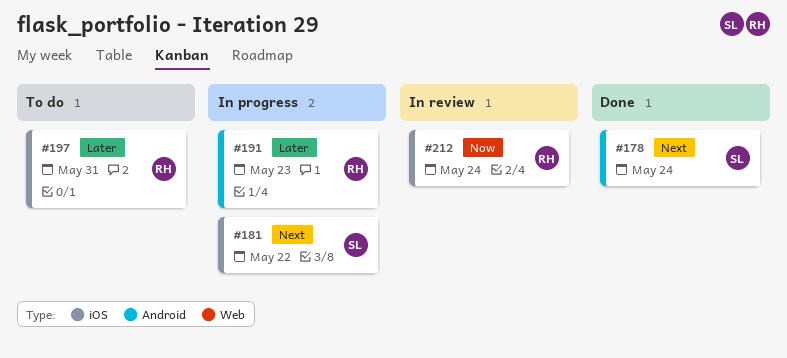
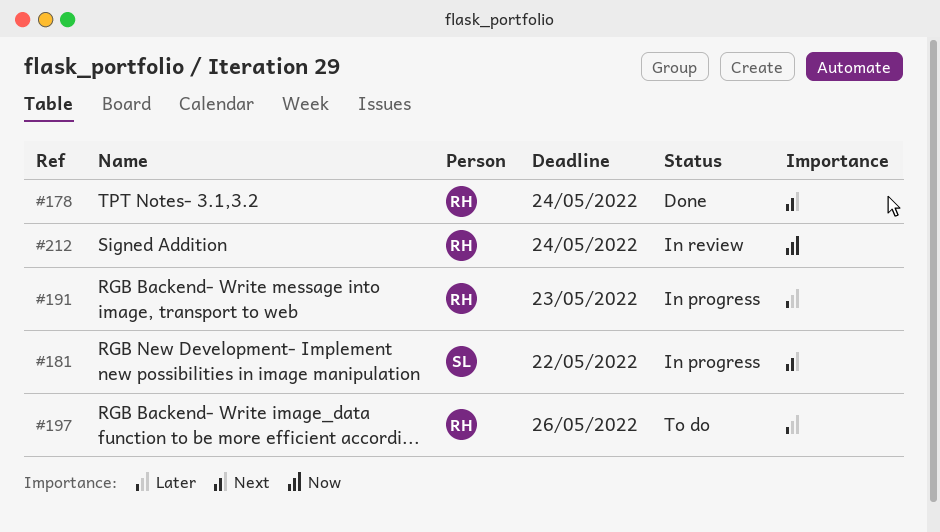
#178, owner: SL -> RH
#197, due: May 31 -> May 26

